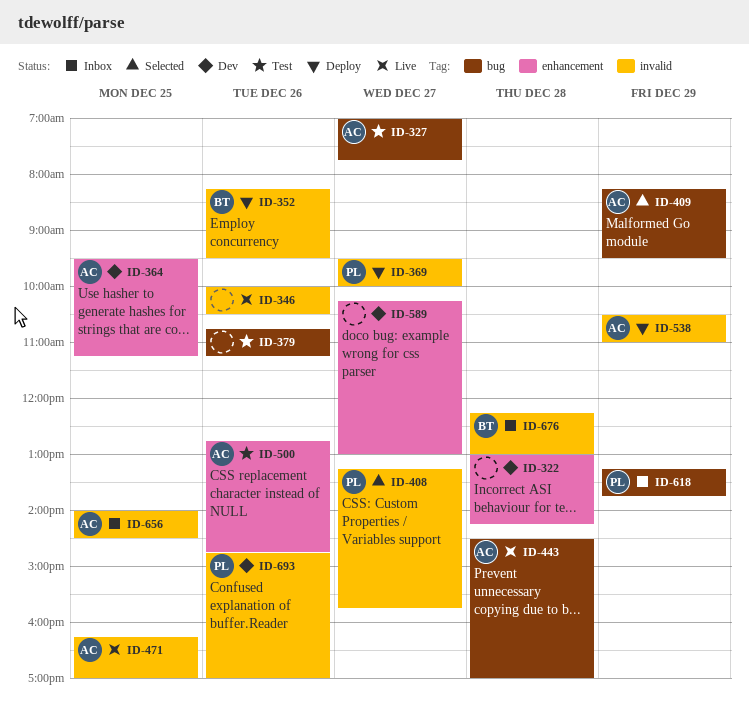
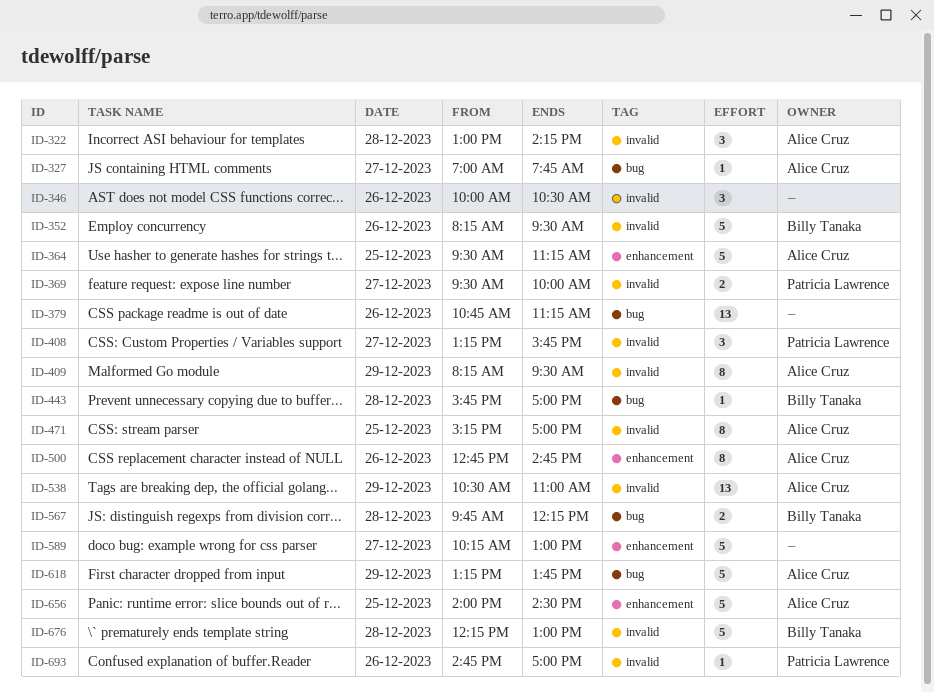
ID-322, owner: none -> Alice Cruz
ID-322, label: enhancement -> invalid
ID-409, label: bug -> invalid
ID-443, owner: Alice Cruz -> Billy Tanaka
ID-443, begins: 14:30 -> 15:45
ID-471, begins: 16:15 -> 15:15
ID-567: none -> present
ID-618, owner: Patricia Lawrence -> Alice Cruz
ID-656, label: invalid -> enhancement

